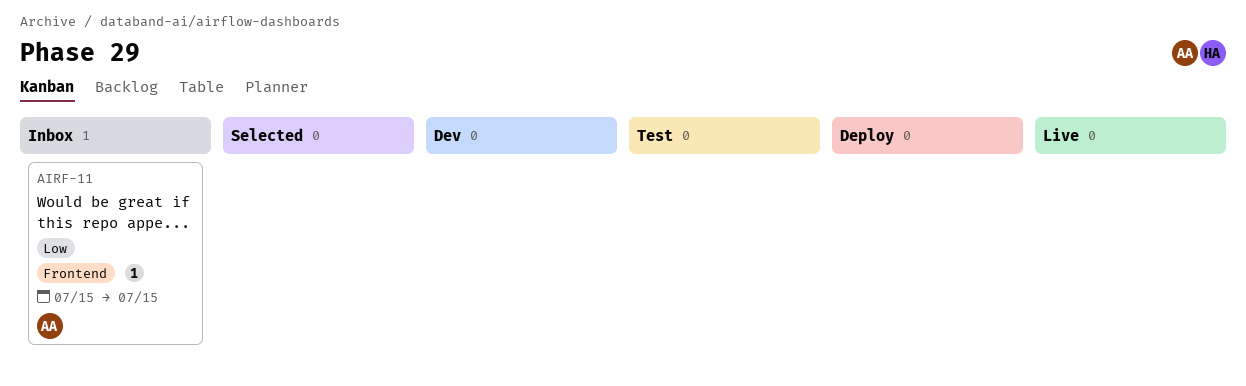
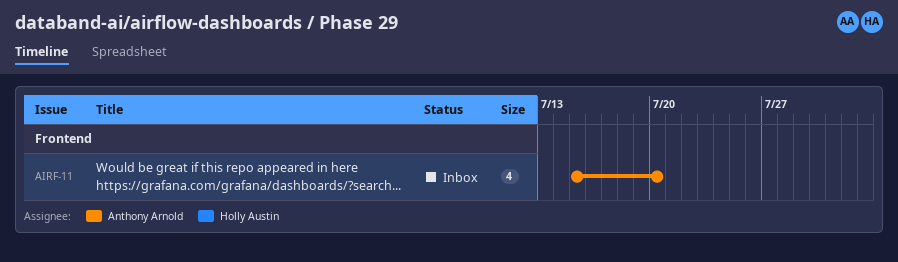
AIRF-11, estimate: 1 -> 4
AIRF-11, due: Jul 15 -> Jul 20

